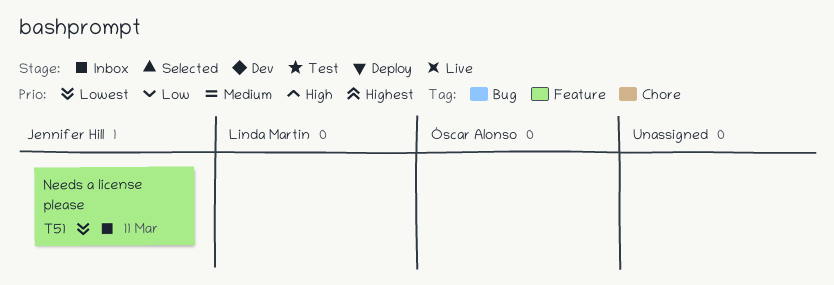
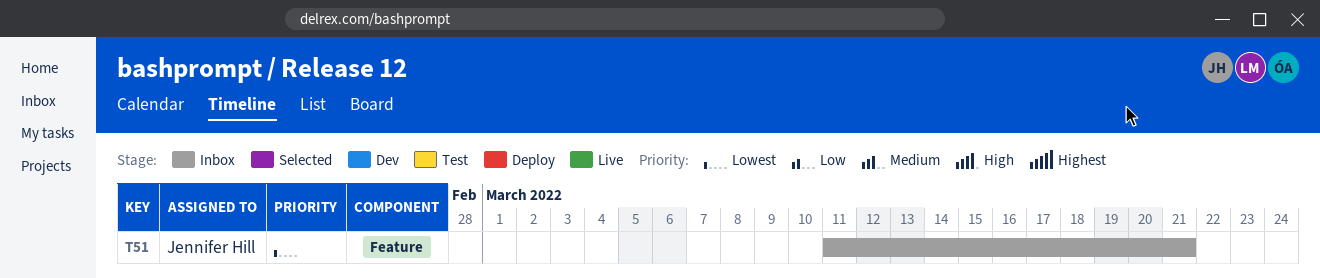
T51, due: Mar 11 -> Mar 21

